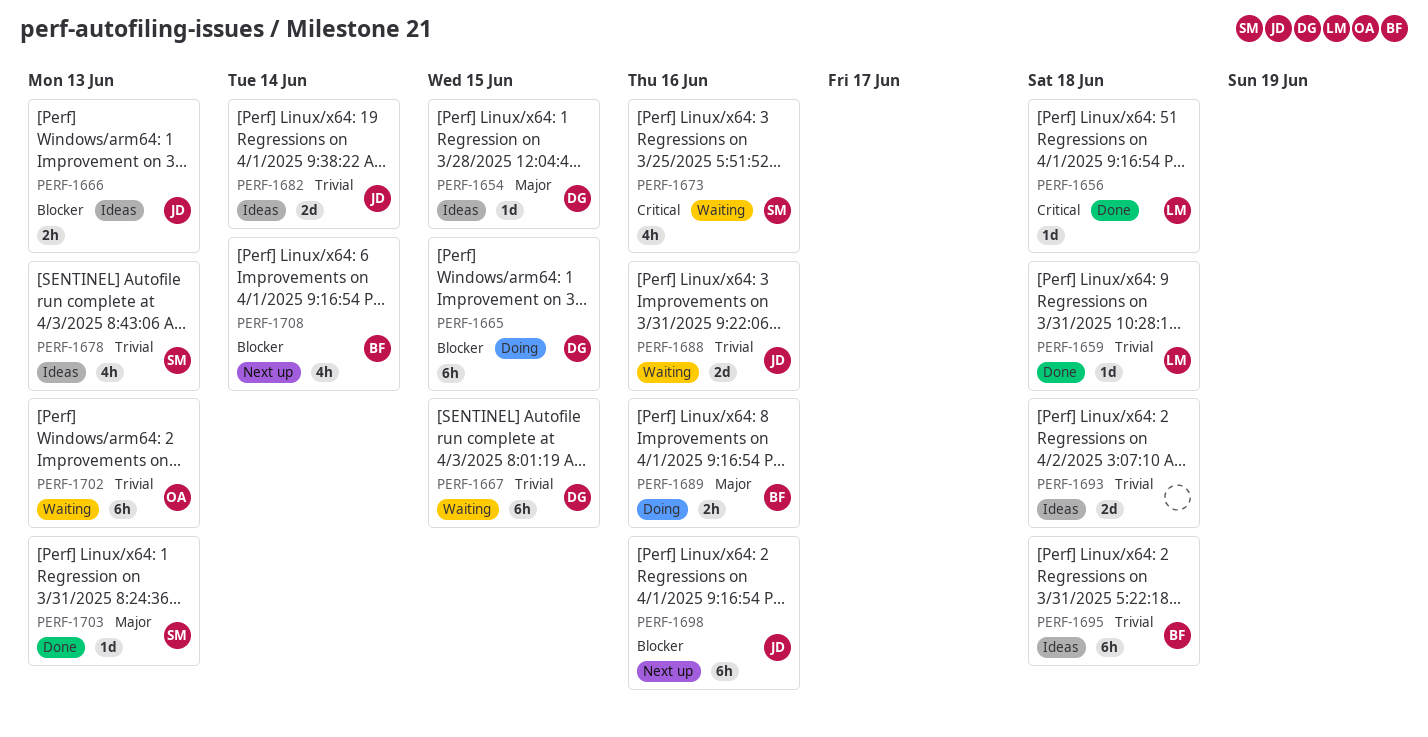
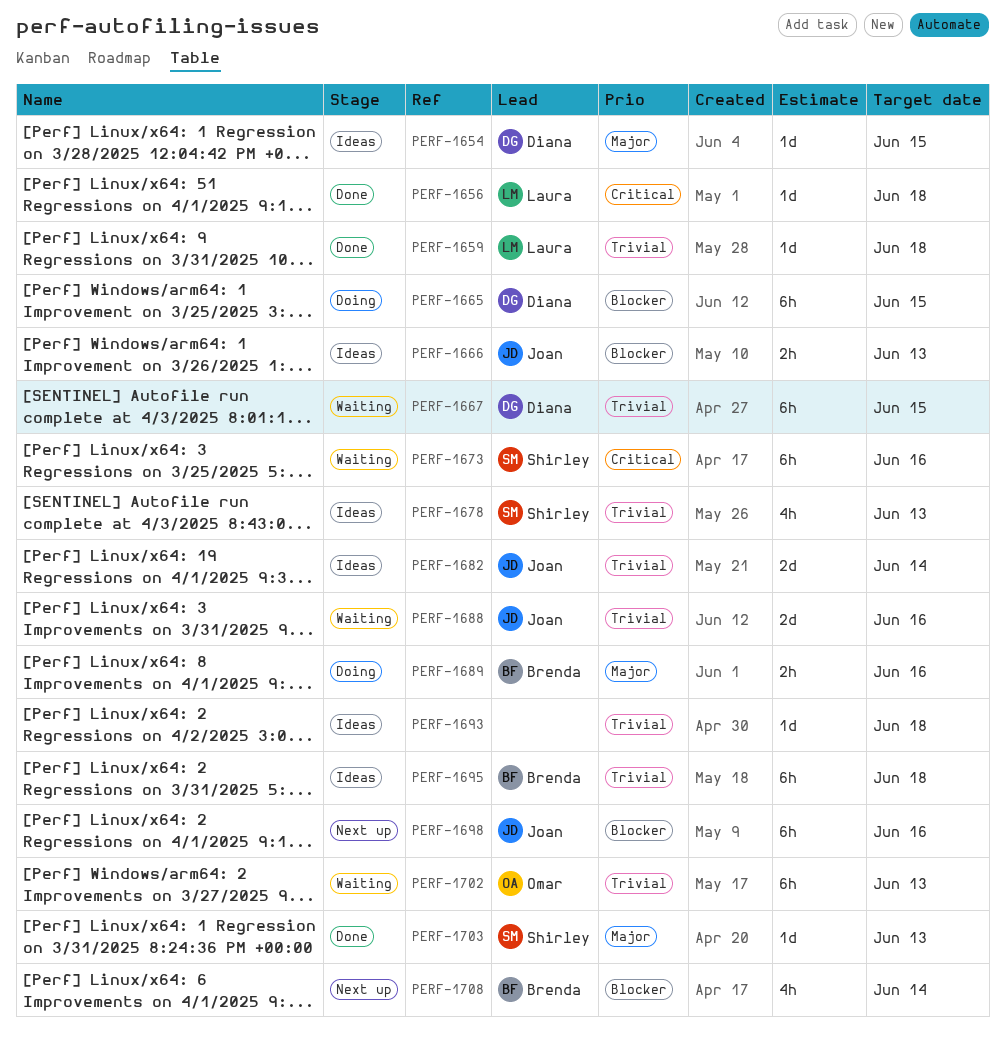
PERF-1673, estimate: 4h -> 6h
PERF-1693, estimate: 2d -> 1d

